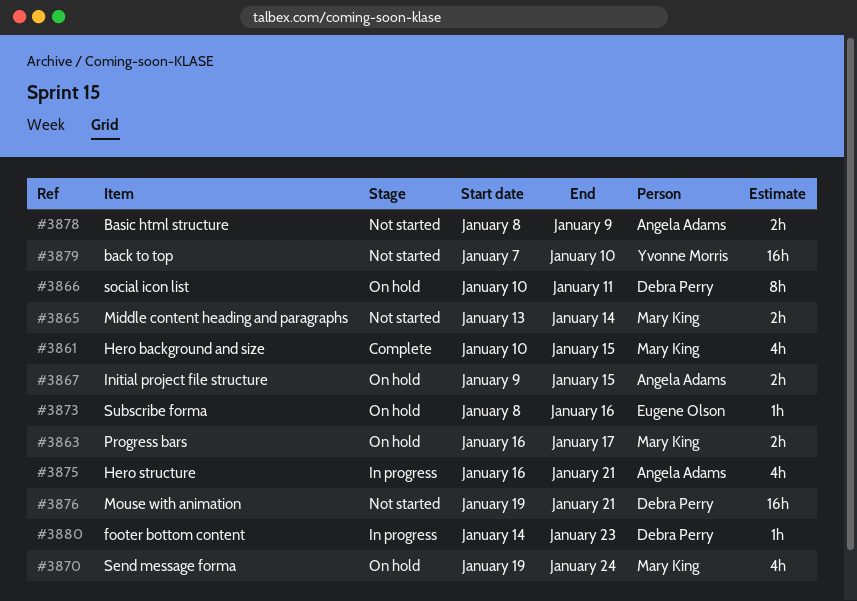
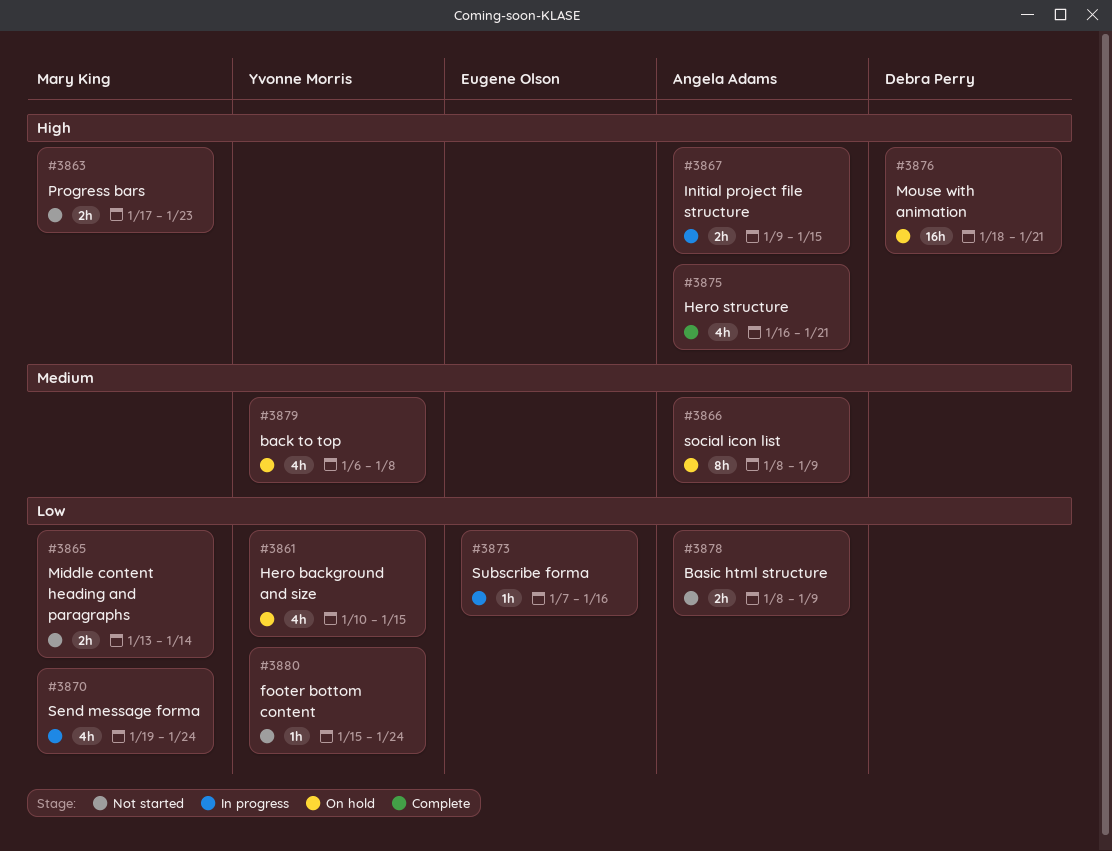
#3861, status: Complete -> On hold
#3861, owner: Mary King -> Yvonne Morris
#3863, status: On hold -> Not started
#3863, start: Jan 16 -> Jan 17
#3863, due: Jan 17 -> Jan 23
#3866, owner: Debra Perry -> Angela Adams
#3866, start: Jan 10 -> Jan 8
#3866, due: Jan 11 -> Jan 9
#3867, status: On hold -> In progress
#3870, status: On hold -> In progress
#3873, status: On hold -> In progress
#3873, start: Jan 8 -> Jan 7
#3875, status: In progress -> Complete
#3876, status: Not started -> On hold
#3876, start: Jan 19 -> Jan 18
#3879, status: Not started -> On hold
#3879, estimate: 16h -> 4h
#3879, start: Jan 7 -> Jan 6
#3879, due: Jan 10 -> Jan 8
#3880, status: In progress -> Not started
#3880, owner: Debra Perry -> Yvonne Morris
#3880, start: Jan 14 -> Jan 15
#3880, due: Jan 23 -> Jan 24

